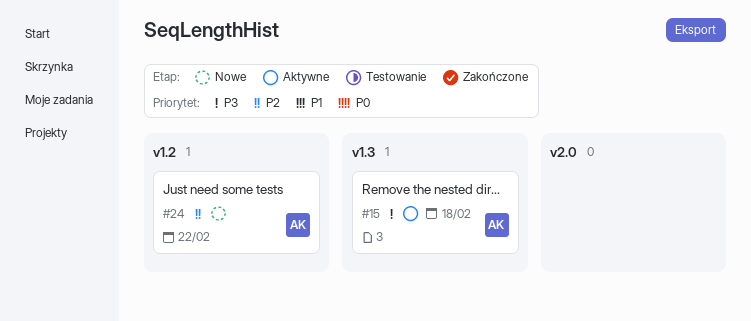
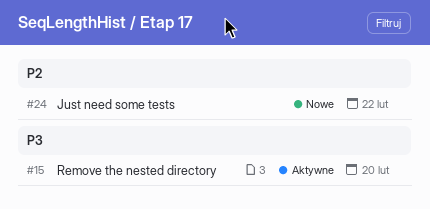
#15, due: Feb 18 -> Feb 20

